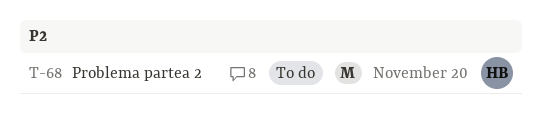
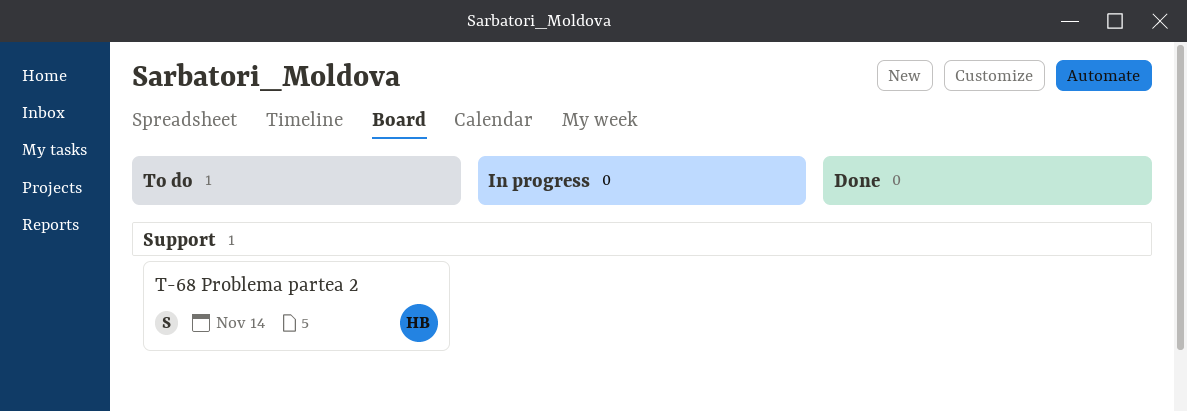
T-68, estimate: M -> S
T-68, due: Nov 20 -> Nov 14

